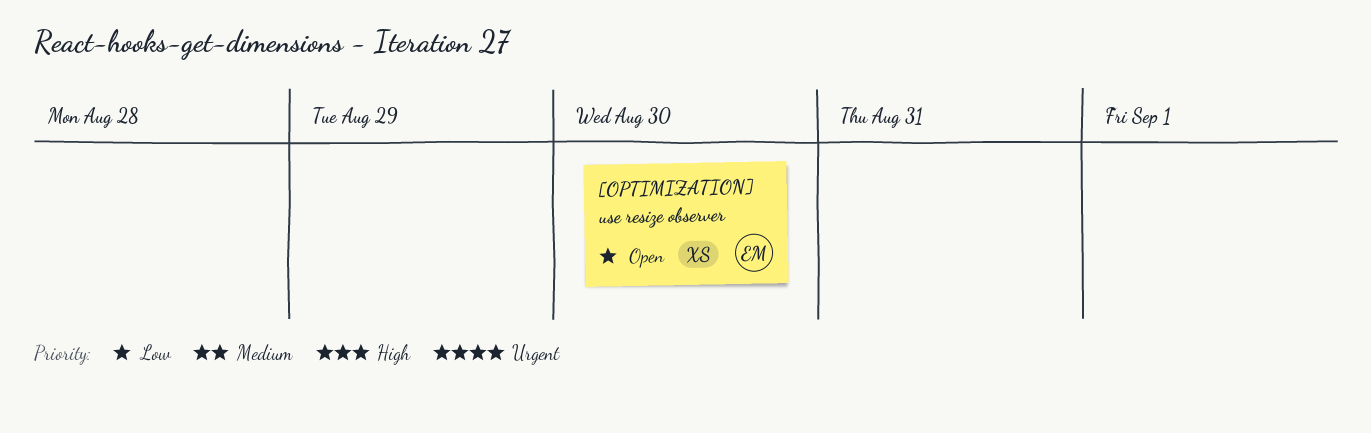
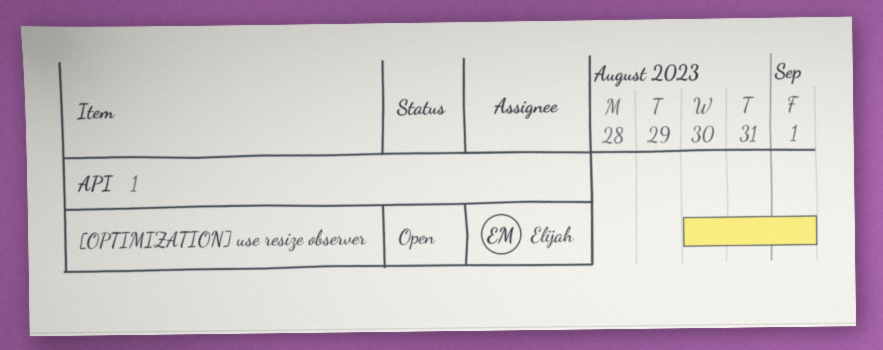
[OPTIMIZATION] use resize observer, due: Aug 30 -> Sep 1

